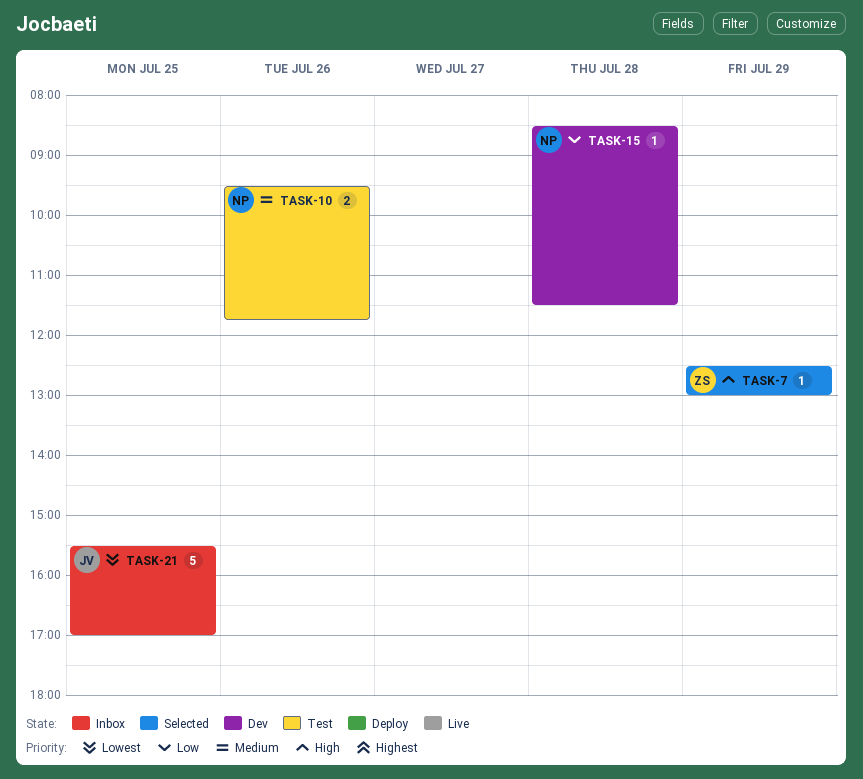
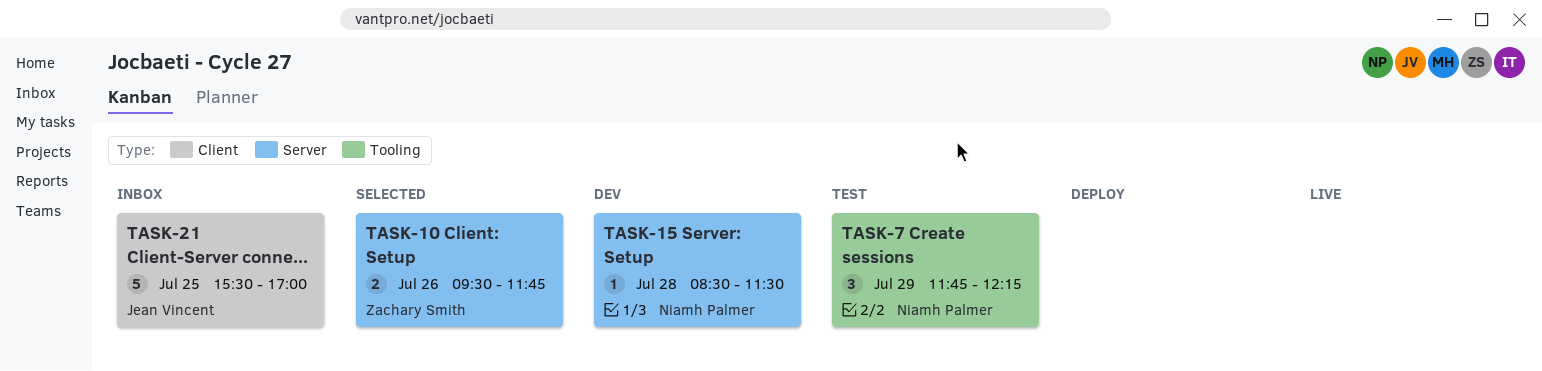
TASK-7, status: Selected -> Test
TASK-7, owner: Zachary Smith -> Niamh Palmer
TASK-7, estimate: 1 -> 3
TASK-7, begins: 12:30 -> 11:45
TASK-7, ends: 13:00 -> 12:15
TASK-10, status: Test -> Selected
TASK-10, owner: Niamh Palmer -> Zachary Smith

